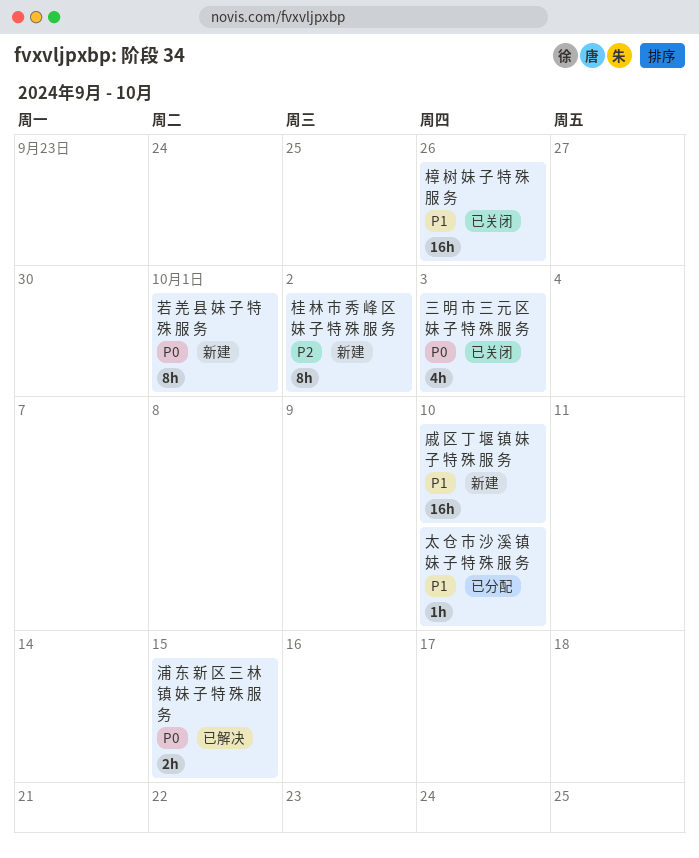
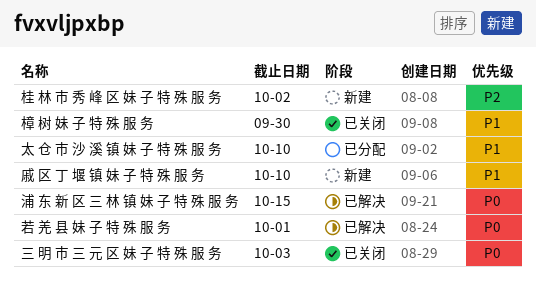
樟 树 妹 子 特 殊 服 务, due: Sep 26 -> Sep 30
若 羌 县 妹 子 特 殊 服 务, status: 新建 -> 已解决

